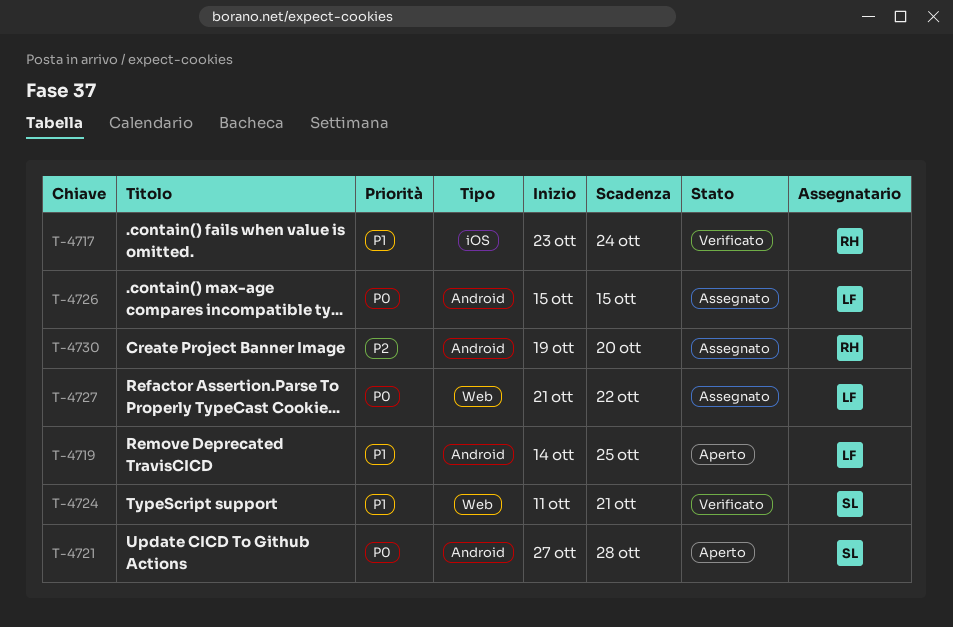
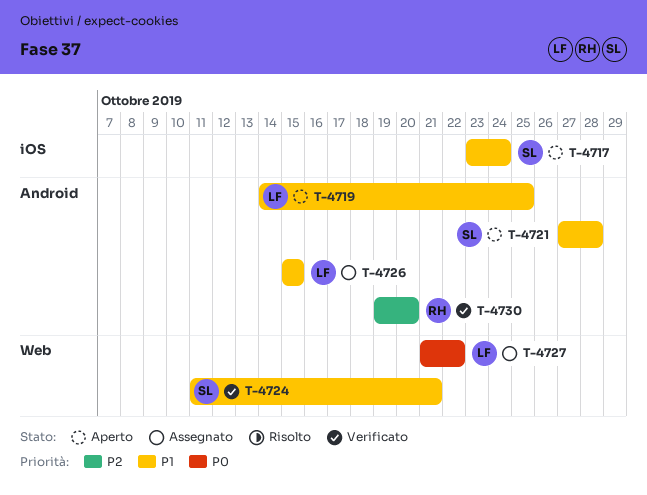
T-4717, status: Verificato -> Aperto
T-4717, owner: RH -> SL
T-4721, priority: P0 -> P1
T-4726, priority: P0 -> P1
T-4730, status: Assegnato -> Verificato

